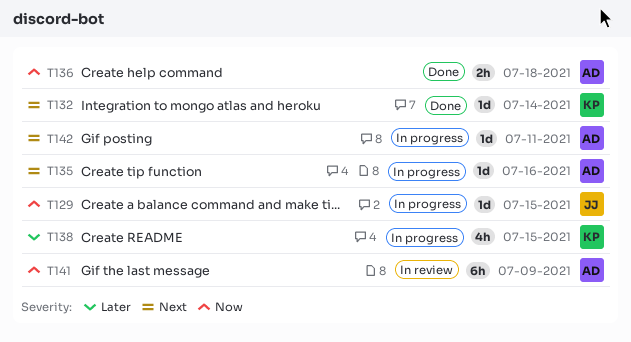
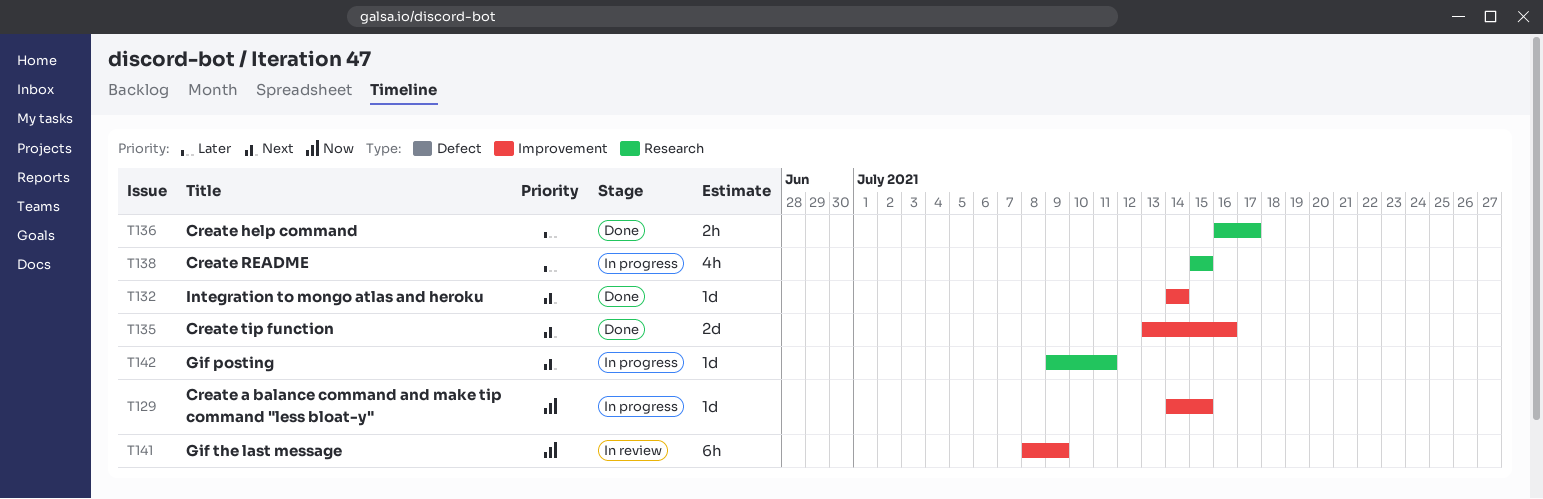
T135, status: In progress -> Done
T135, estimate: 1d -> 2d
T136, priority: Now -> Later
T136, due: Jul 18 -> Jul 17

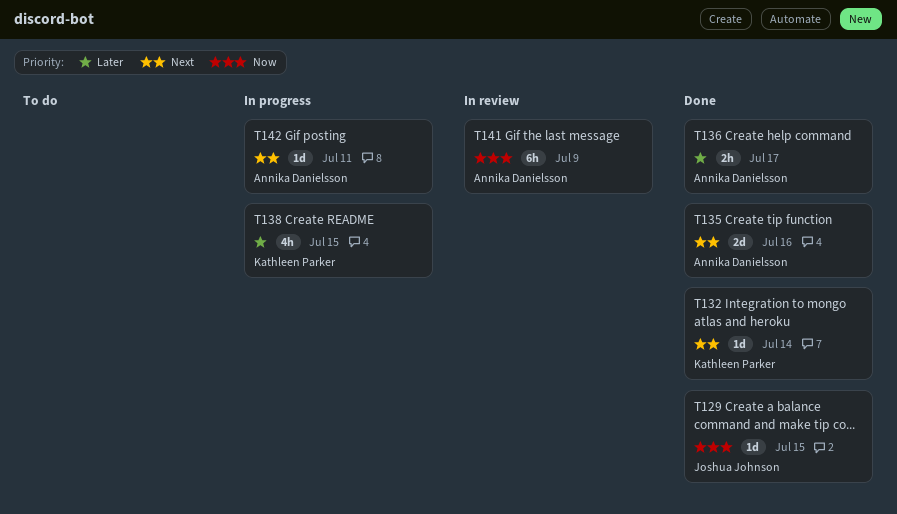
T129, status: In progress -> Done

